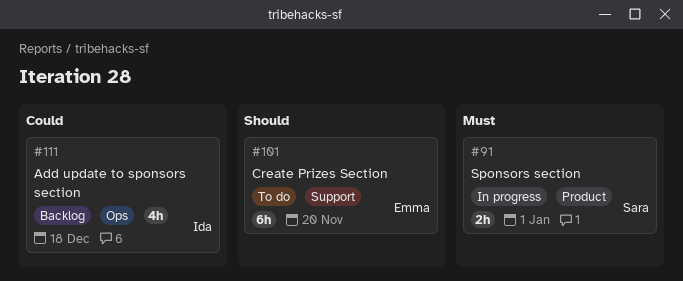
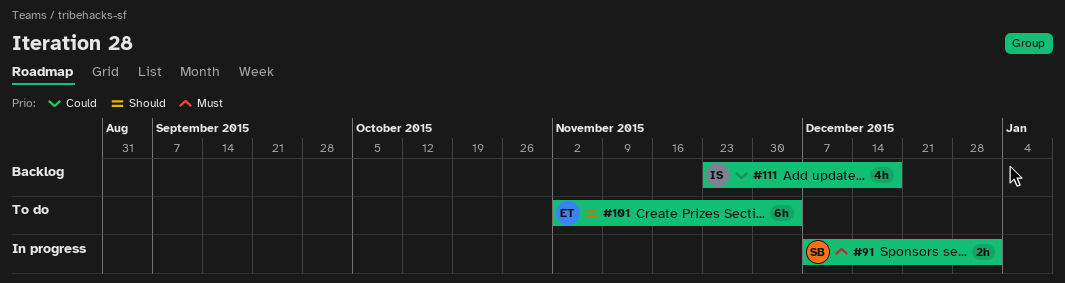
#101, due: Nov 20 -> Dec 4

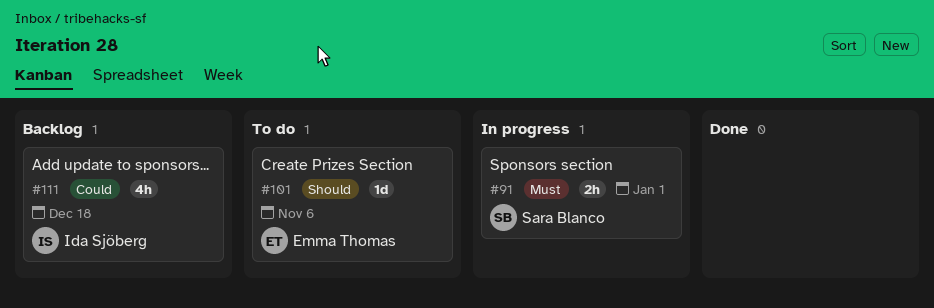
#101, estimate: 6h -> 1d
#101, due: Dec 4 -> Nov 6

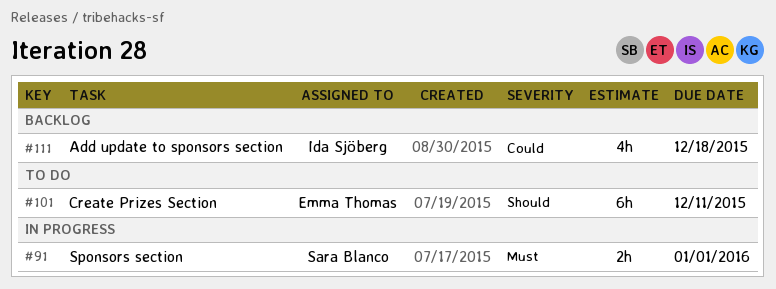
#101, estimate: 1d -> 6h
#101, due: Nov 6 -> Dec 11

